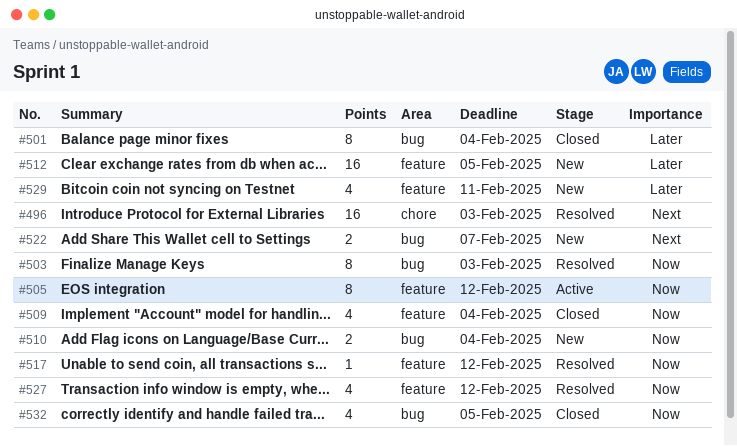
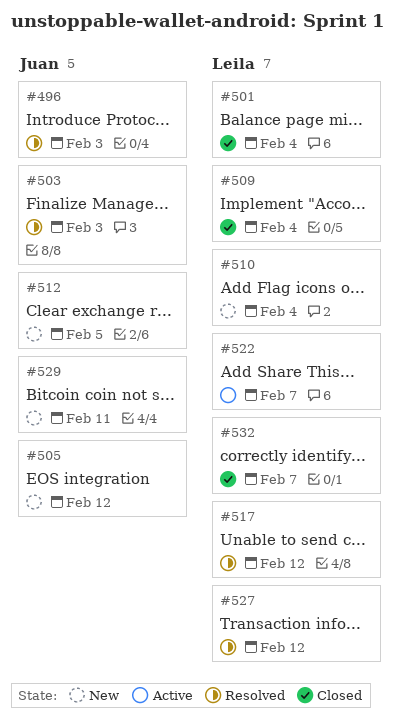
#505, status: Active -> New
#522, status: New -> Active
#532, due: Feb 5 -> Feb 7

